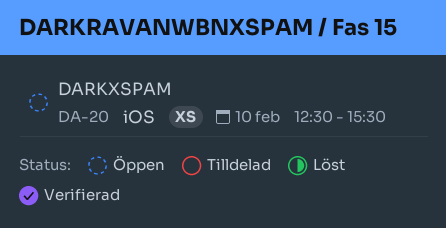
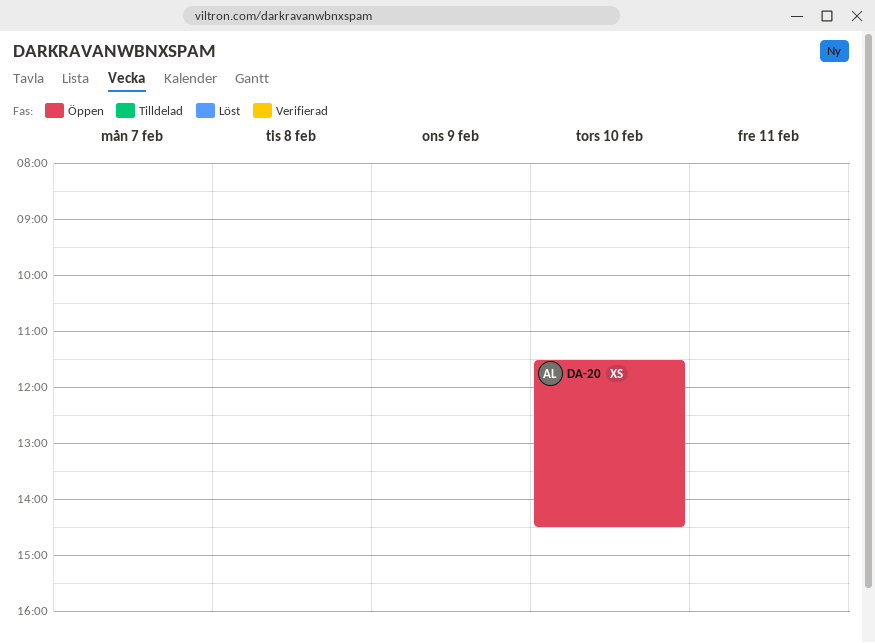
DA-20, begins: 12:30 -> 11:30
DA-20, ends: 15:30 -> 14:30

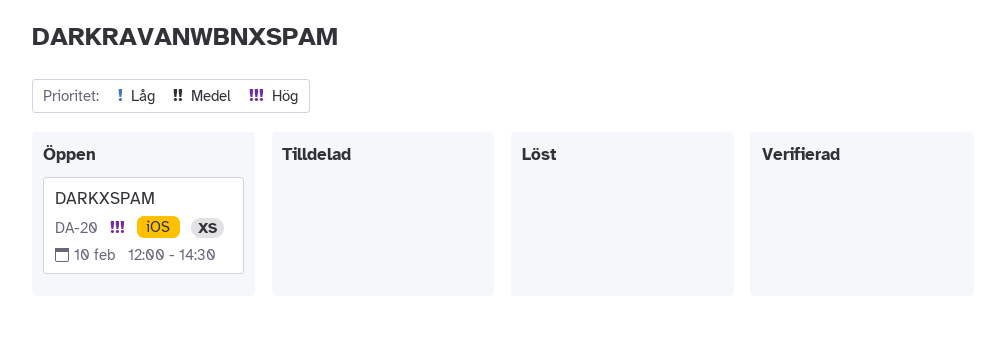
DA-20, begins: 11:30 -> 12:00

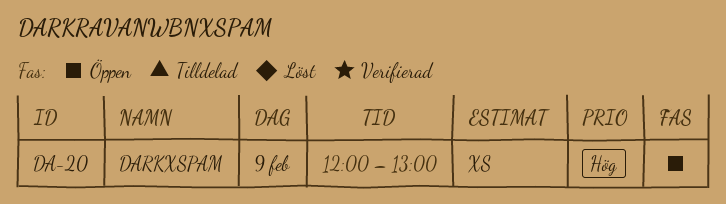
DA-20, day: Feb 10 -> Feb 9
DA-20, ends: 14:30 -> 13:00

